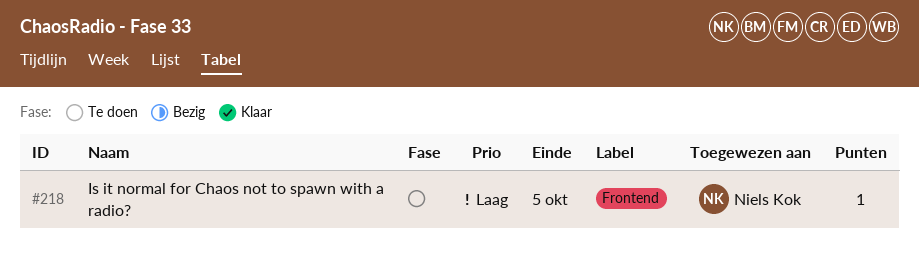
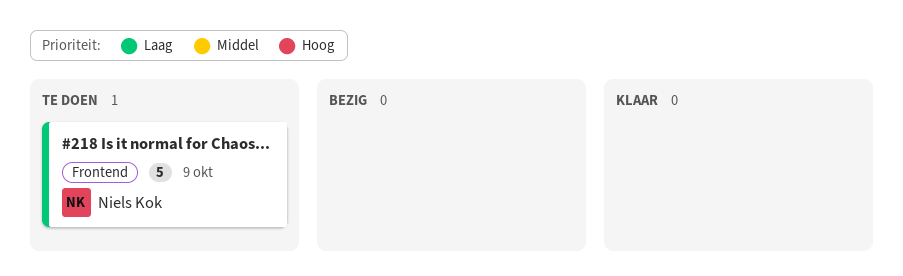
#218, estimate: 1 -> 5
#218, due: Oct 5 -> Oct 9

